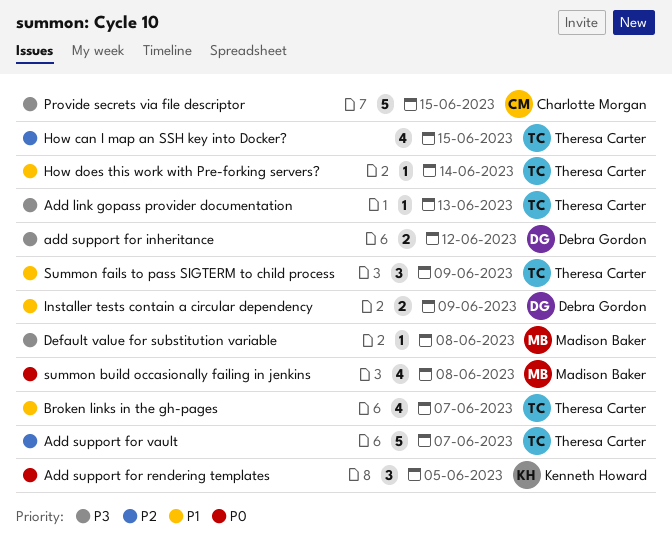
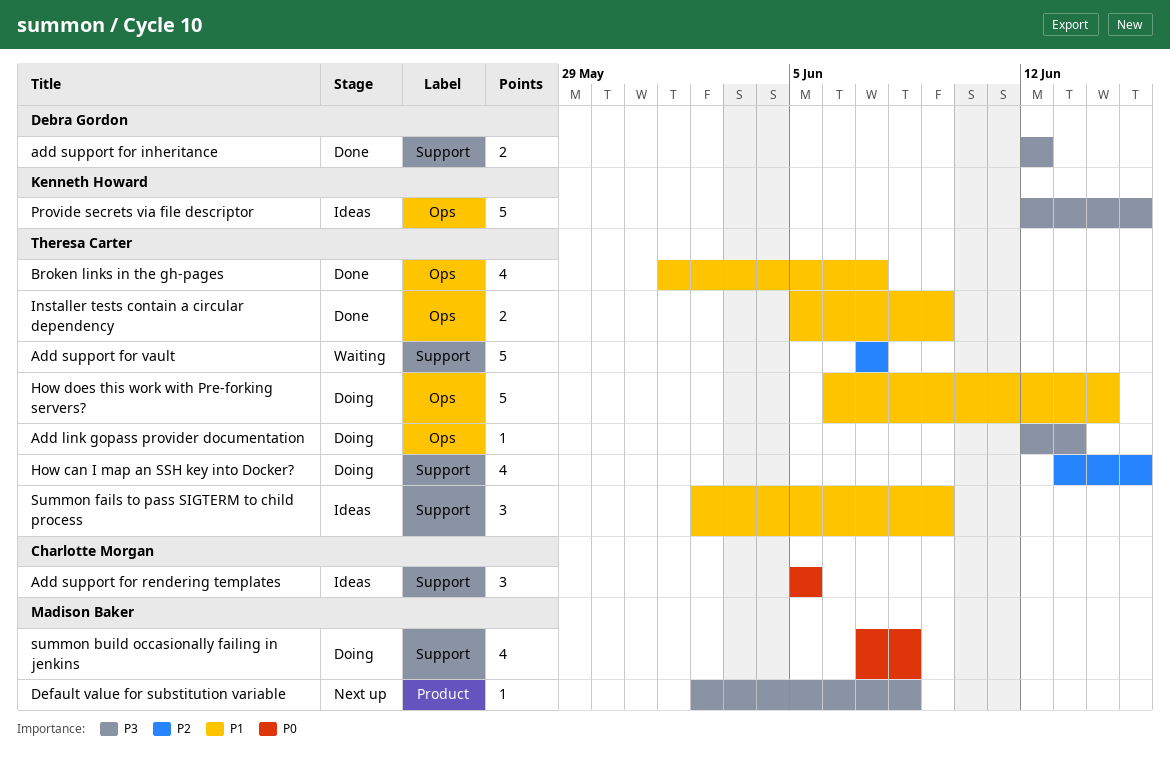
Add support for rendering templates, owner: Kenneth Howard -> Charlotte Morgan
How does this work with Pre-forking servers?, estimate: 1 -> 5
Installer tests contain a circular dependency, owner: Debra Gordon -> Theresa Carter
Provide secrets via file descriptor, owner: Charlotte Morgan -> Kenneth Howard

